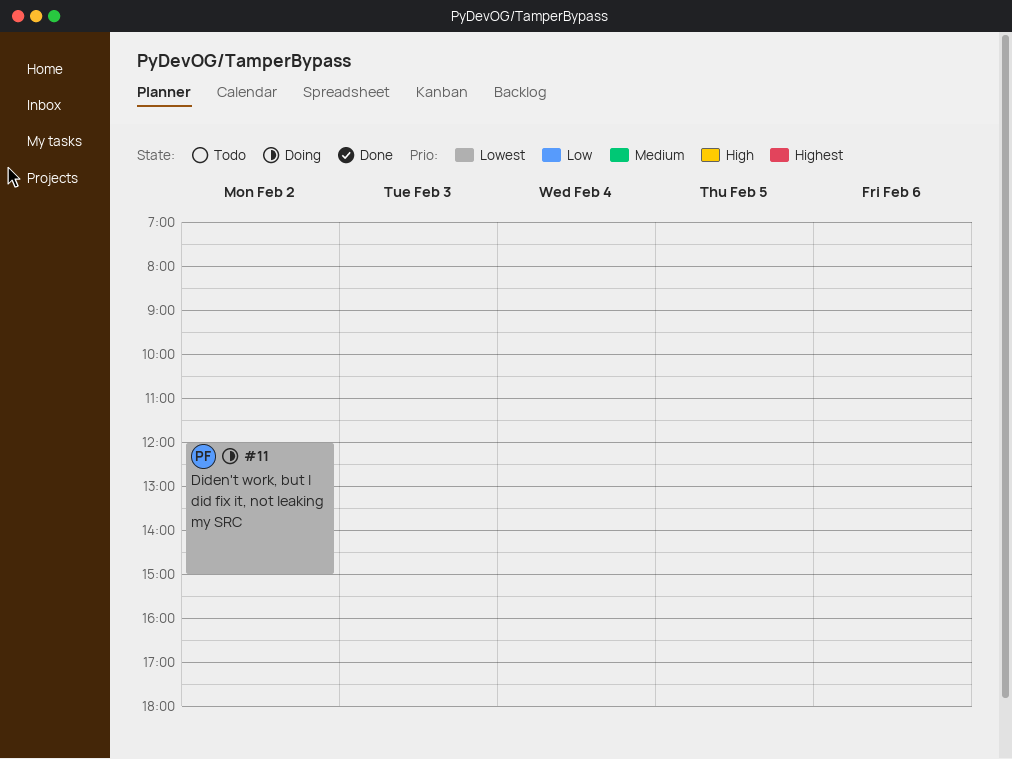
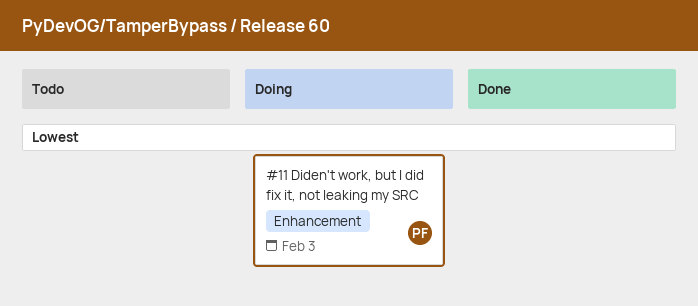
#11, day: Feb 2 -> Feb 3

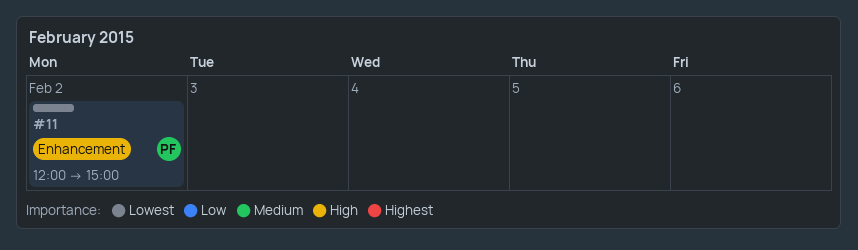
#11, day: Feb 3 -> Feb 2

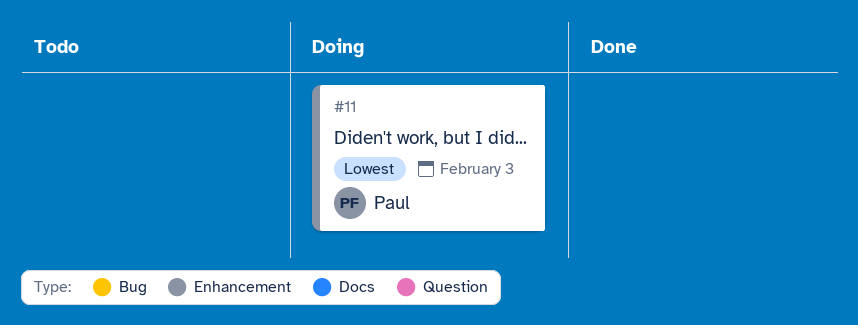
#11, day: Feb 2 -> Feb 3

